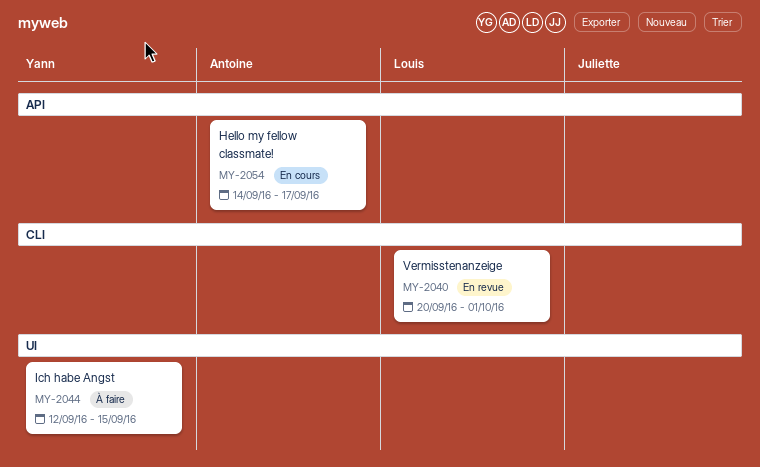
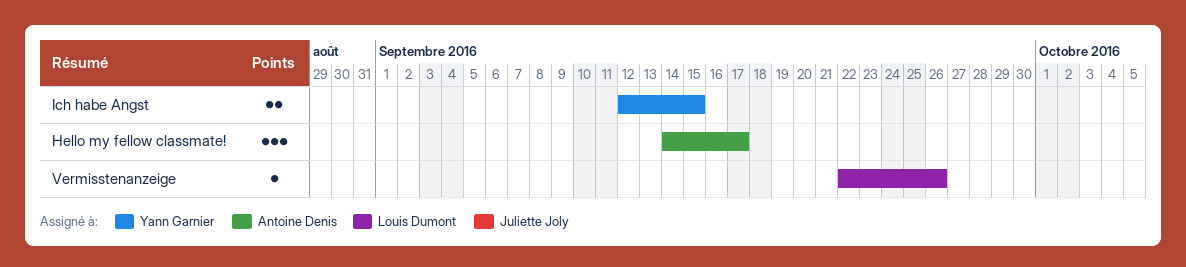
Vermisstenanzeige, start: Sep 20 -> Sep 22
Vermisstenanzeige, due: Oct 1 -> Sep 26

